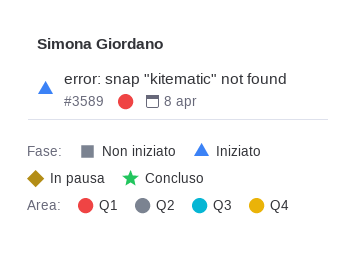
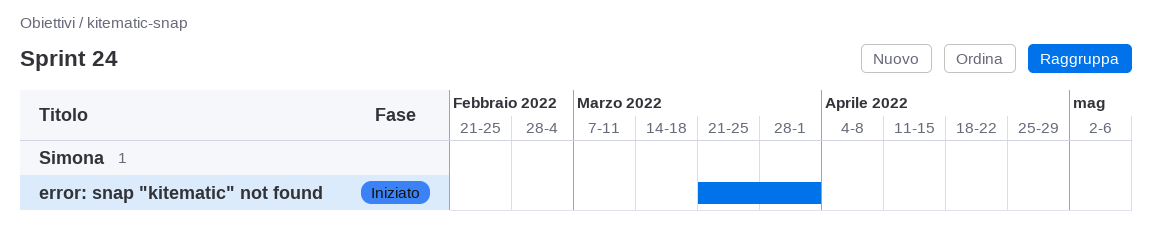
error: snap "kitematic" not found, due: Apr 8 -> Apr 1

